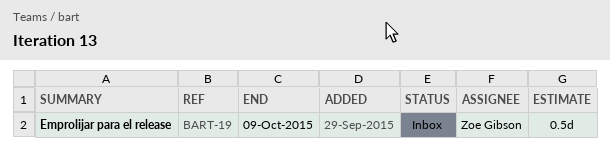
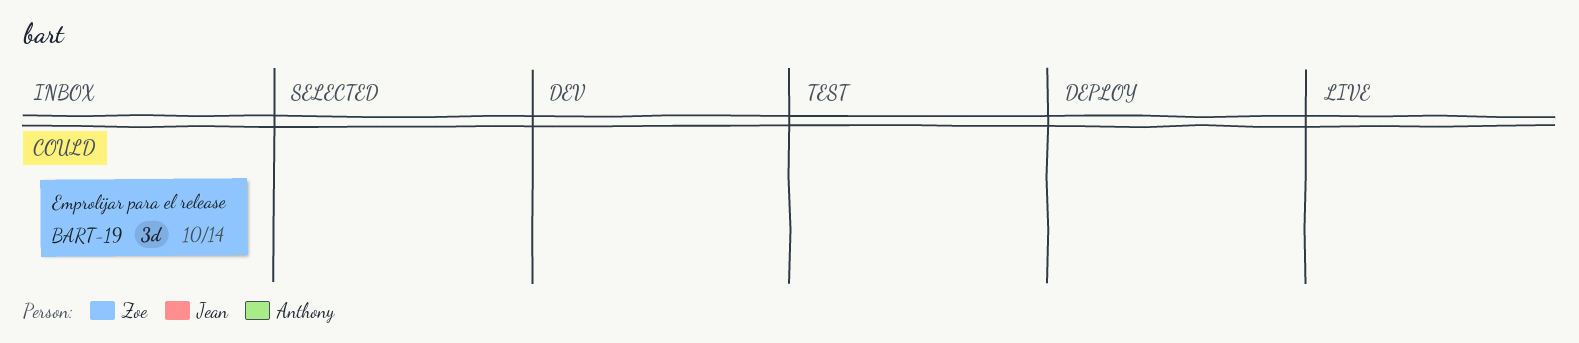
BART-19, estimate: 0.5d -> 3d
BART-19, due: Oct 9 -> Oct 14

